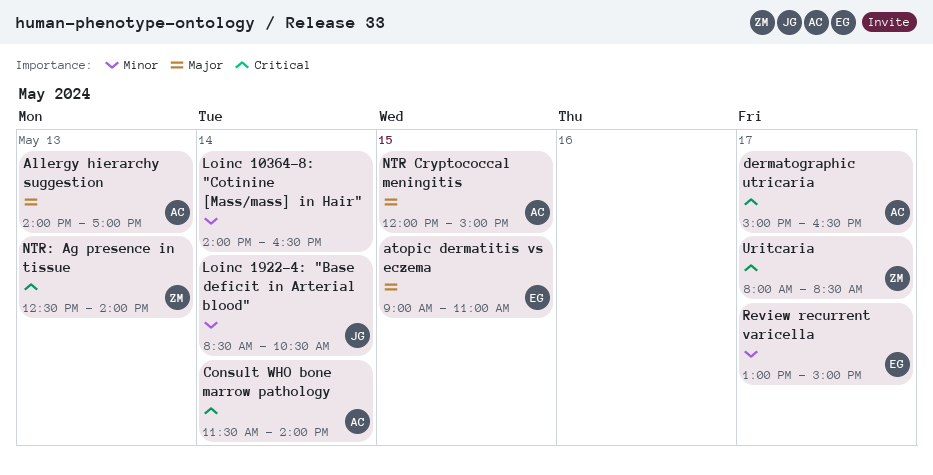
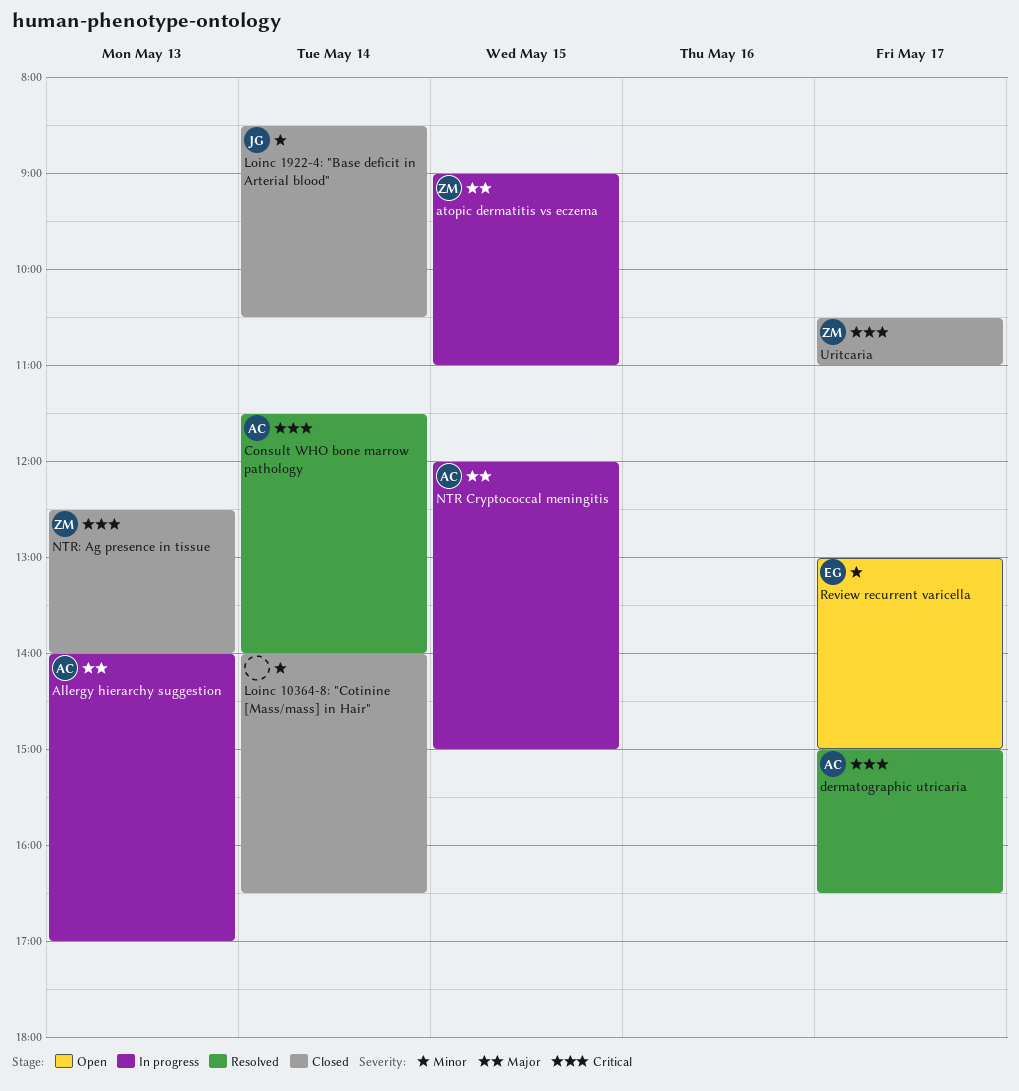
atopic dermatitis vs eczema, owner: EG -> ZM
Uritcaria, begins: 08:00 -> 10:30
Uritcaria, ends: 08:30 -> 11:00

